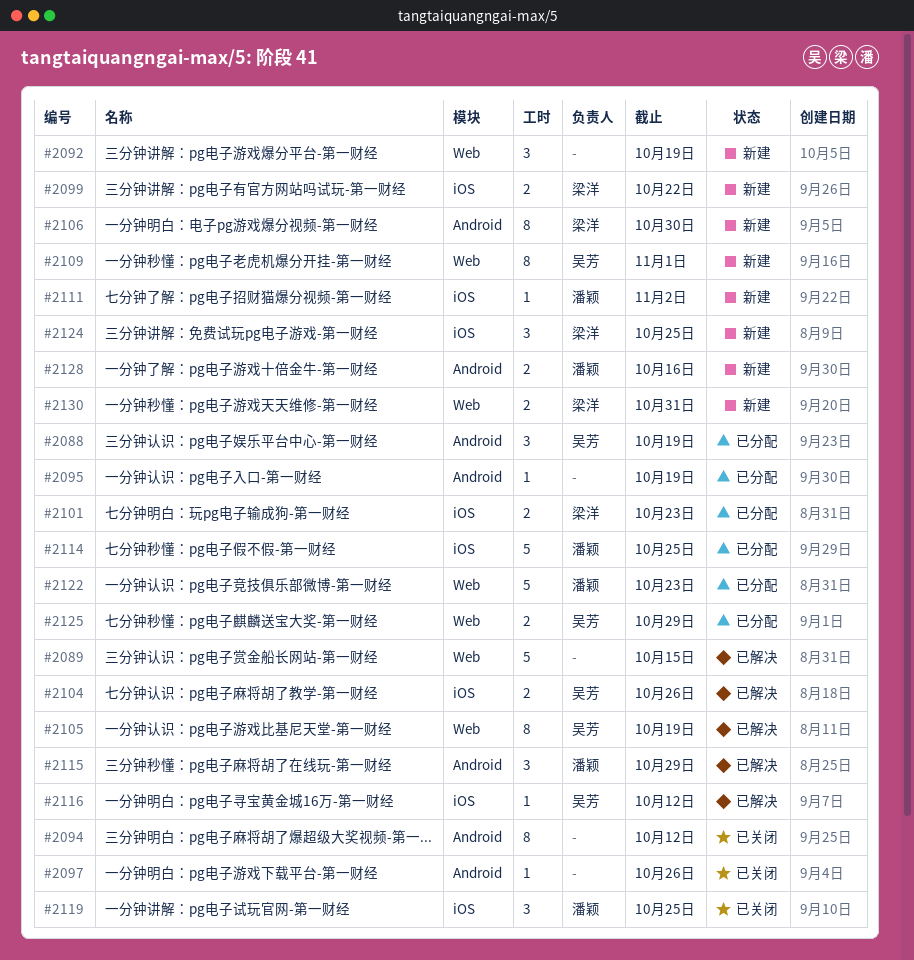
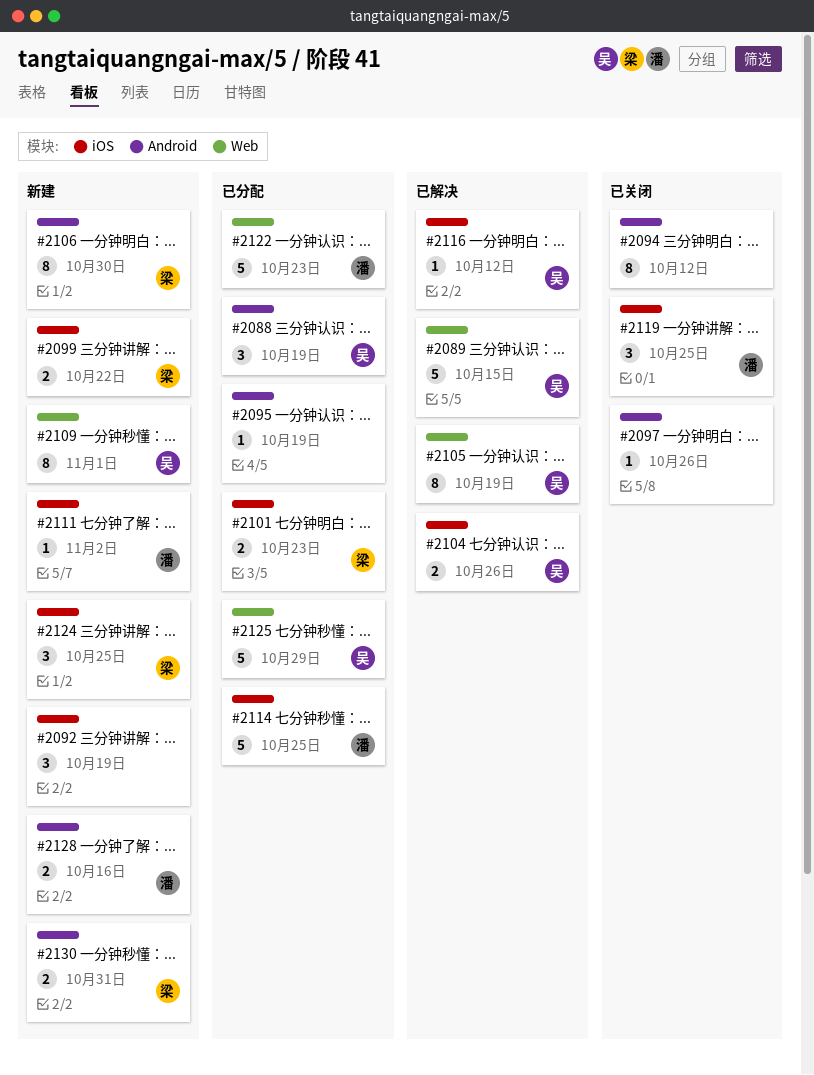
#2089, owner: none -> 吴芳
#2092, label: Web -> iOS
#2115: present -> none
#2125, estimate: 2 -> 5
#2130, label: Web -> Android

